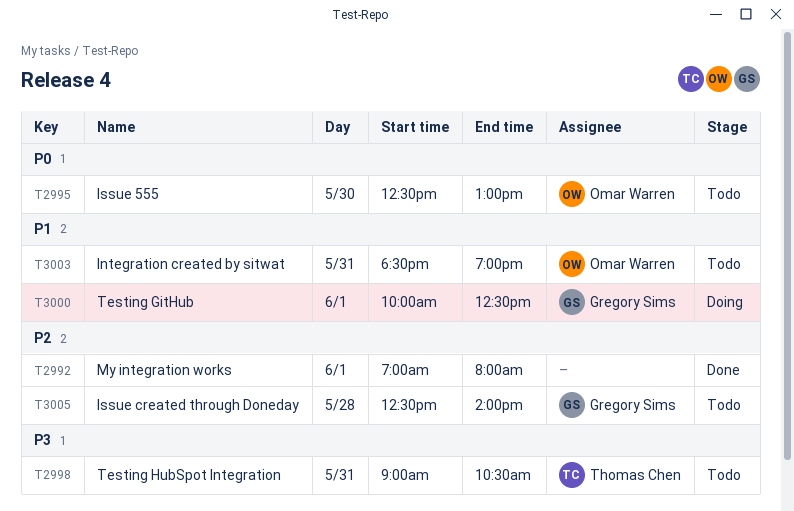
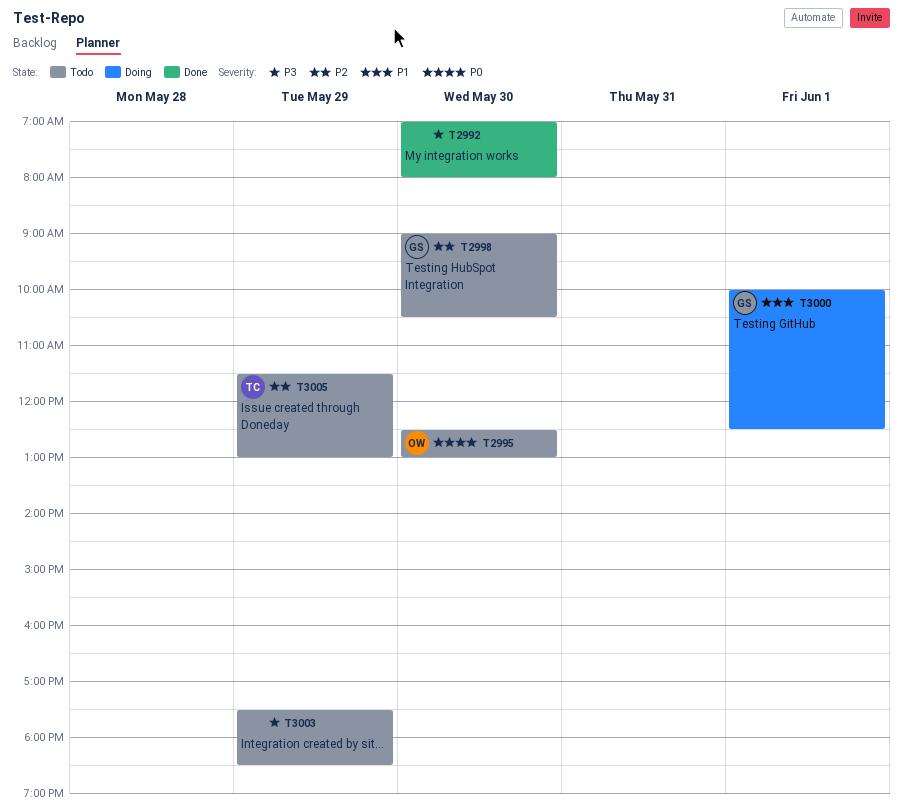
T2992, priority: P2 -> P3
T2992, day: Jun 1 -> May 30
T2998, owner: Thomas Chen -> Gregory Sims
T2998, priority: P3 -> P2
T2998, day: May 31 -> May 30
T3003, owner: Omar Warren -> none
T3003, priority: P1 -> P3
T3003, day: May 31 -> May 29
T3003, begins: 18:30 -> 17:30
T3003, ends: 19:00 -> 18:30
T3005, owner: Gregory Sims -> Thomas Chen
T3005, day: May 28 -> May 29
T3005, begins: 12:30 -> 11:30
T3005, ends: 14:00 -> 13:00

